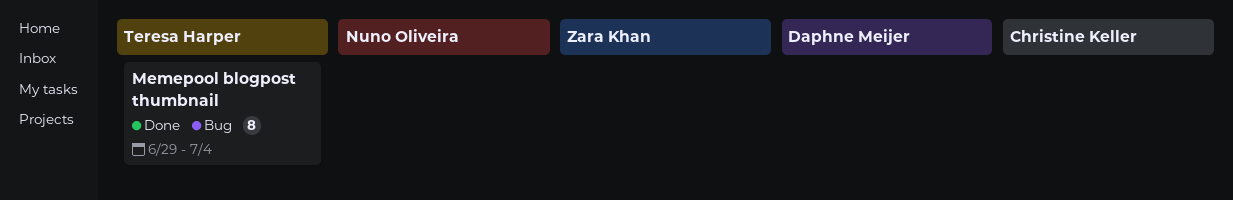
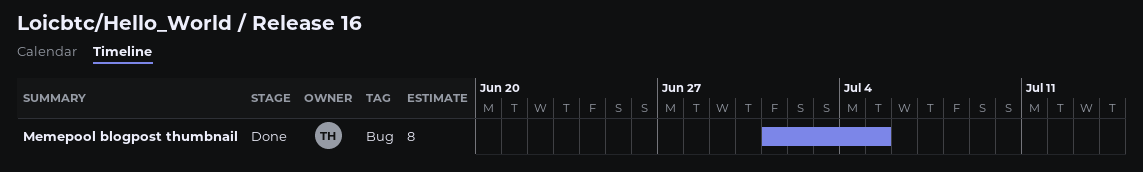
Memepool blogpost thumbnail, start: Jun 29 -> Jul 1
Memepool blogpost thumbnail, due: Jul 4 -> Jul 5

